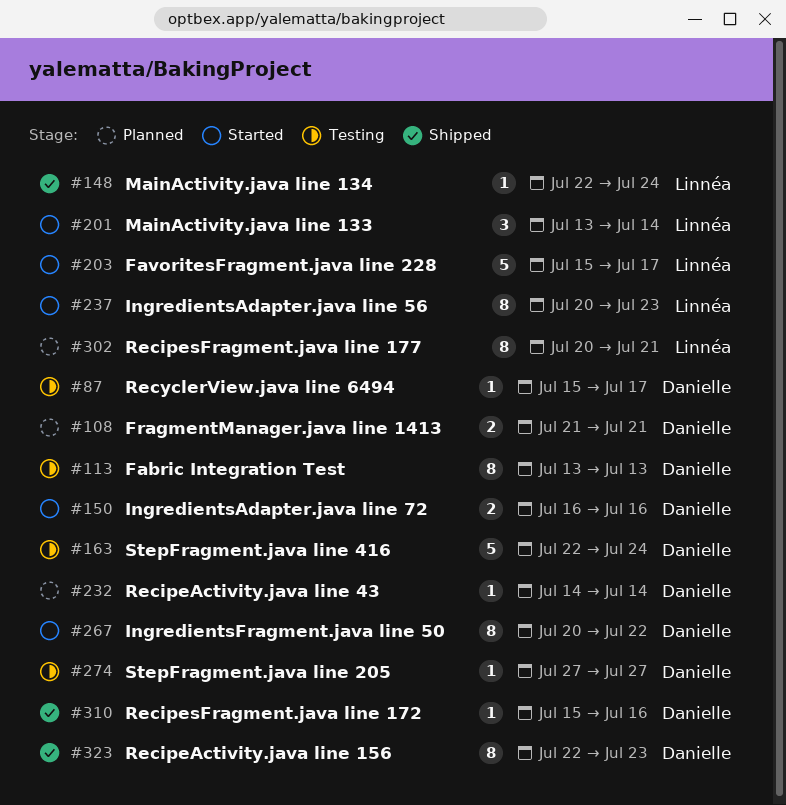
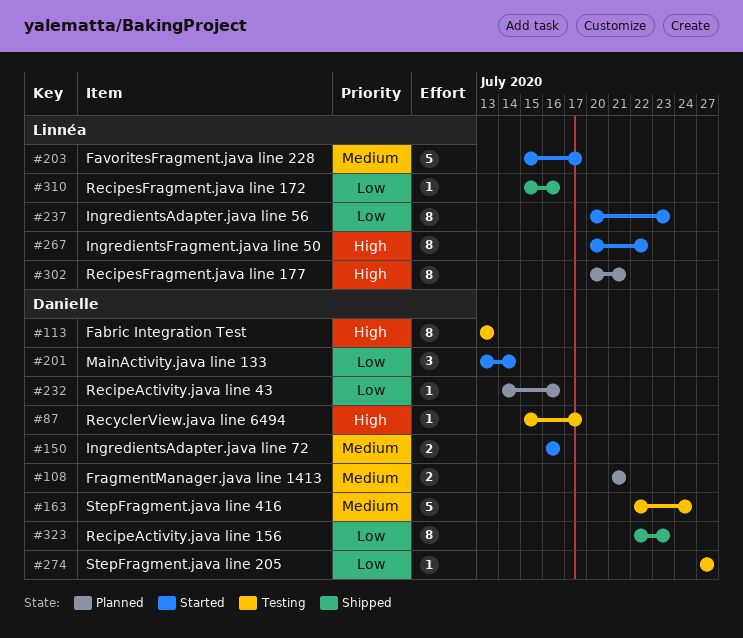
#148: present -> none
#201, owner: Linnéa -> Danielle
#232, due: Jul 14 -> Jul 16
#267, owner: Danielle -> Linnéa
#310, owner: Danielle -> Linnéa

